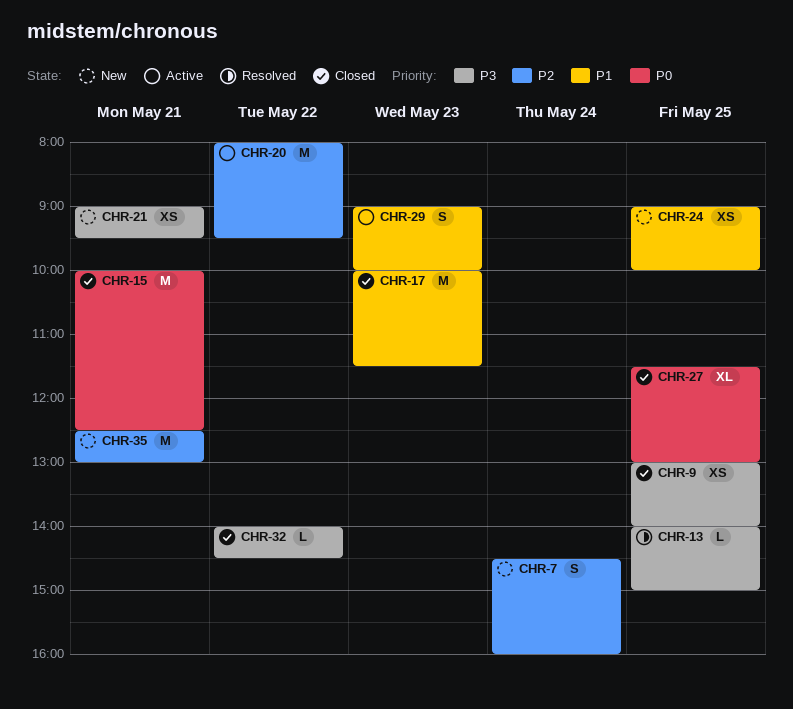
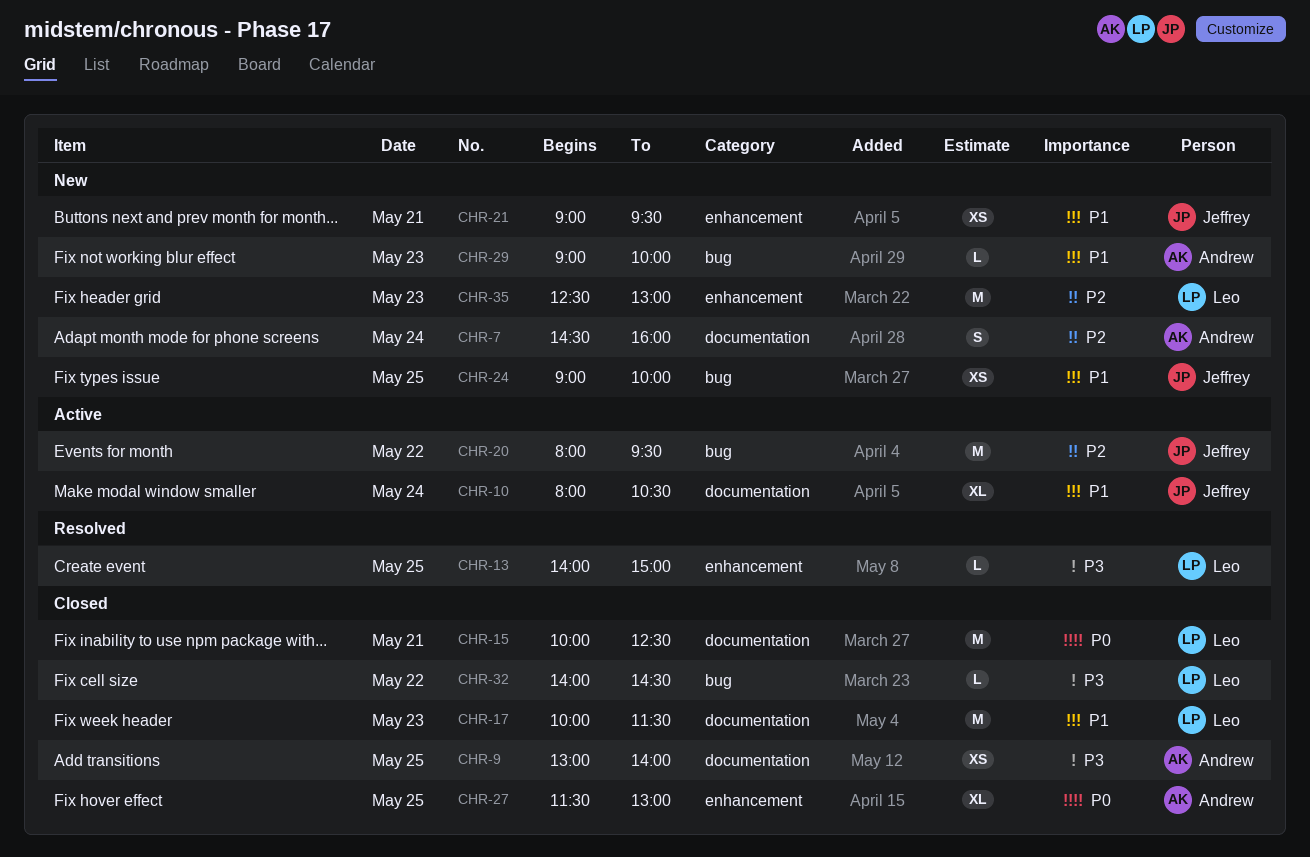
CHR-10: none -> present
CHR-21, priority: P3 -> P1
CHR-29, status: Active -> New
CHR-29, estimate: S -> L
CHR-35, day: May 21 -> May 23

